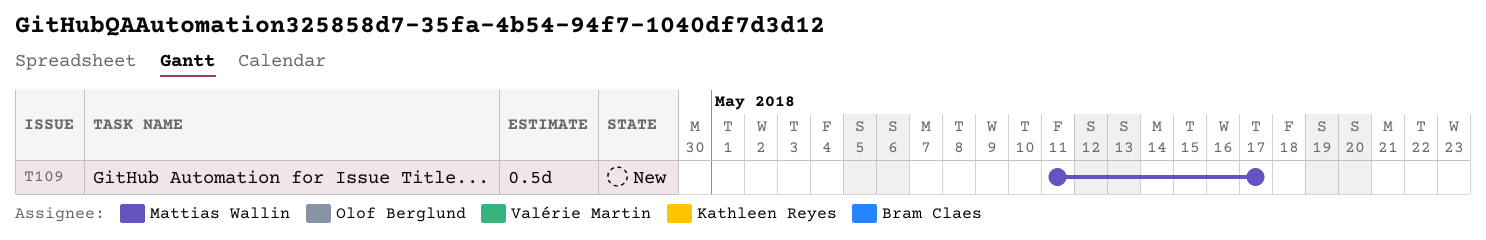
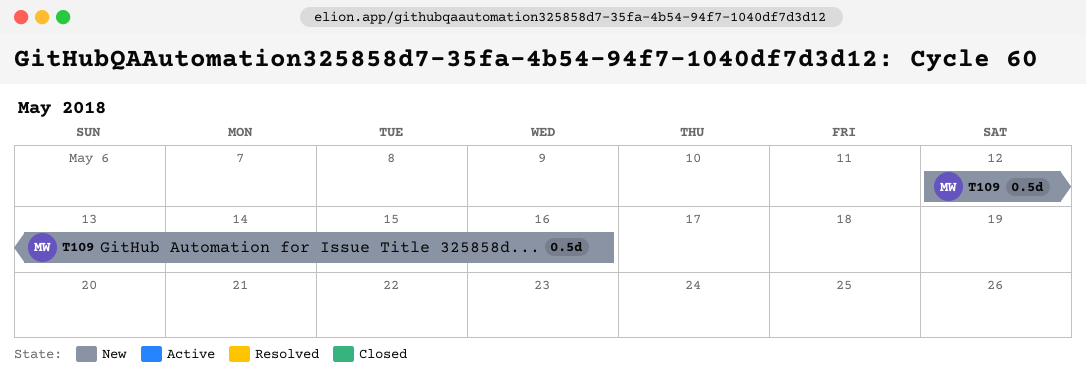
T109, start: May 11 -> May 12
T109, due: May 17 -> May 16

